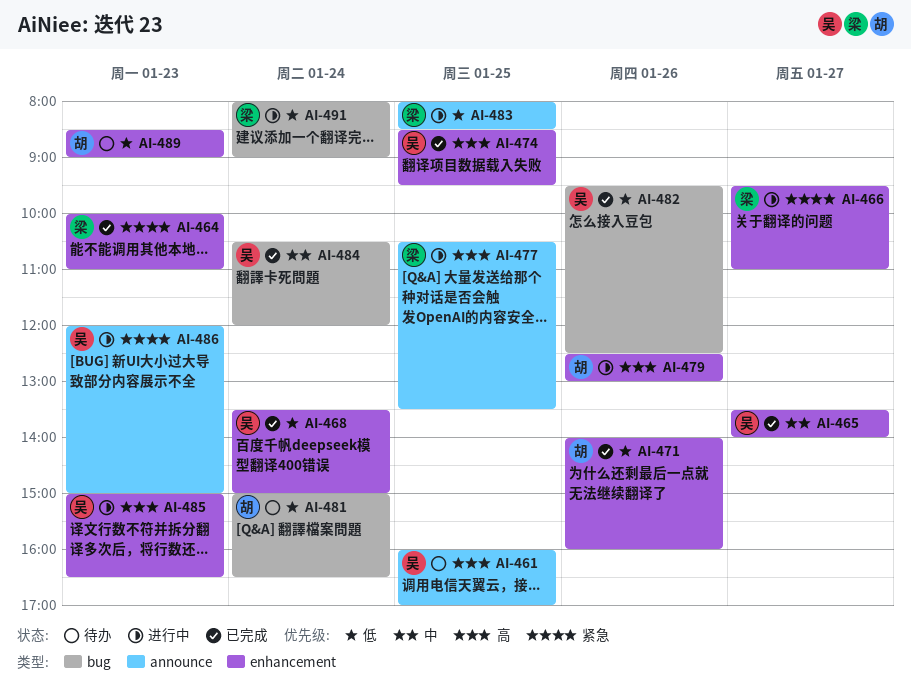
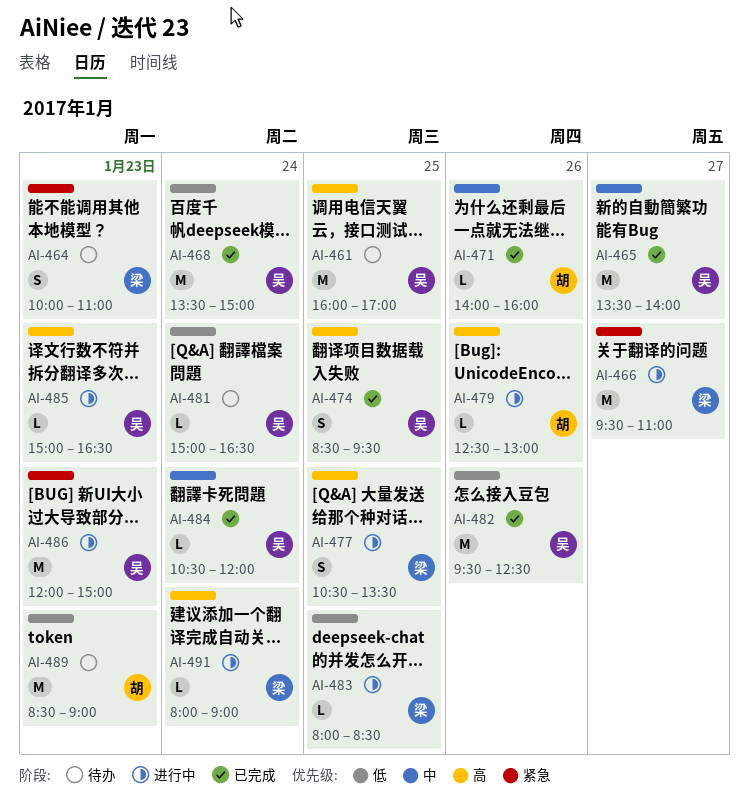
AI-464, status: 已完成 -> 待办
AI-471, priority: 低 -> 中
AI-481, owner: 胡 -> 吴
AI-491, priority: 低 -> 高

